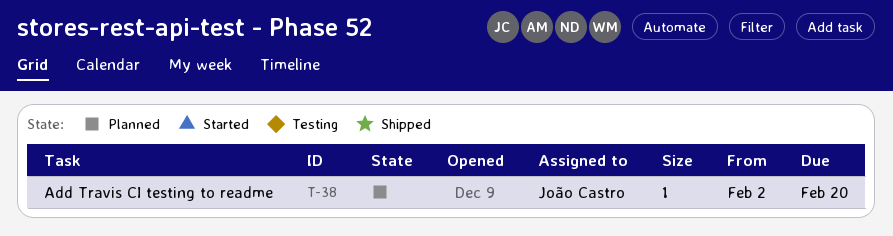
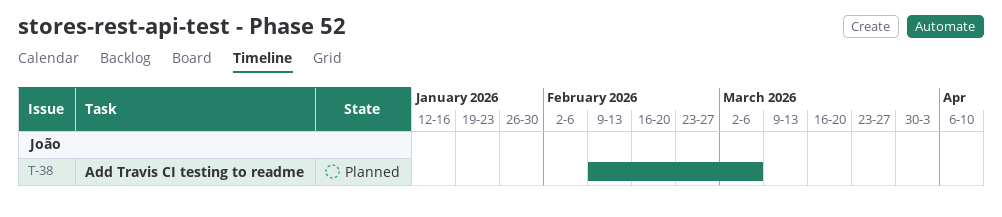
T-38, start: Feb 2 -> Feb 9
T-38, due: Feb 20 -> Mar 6

